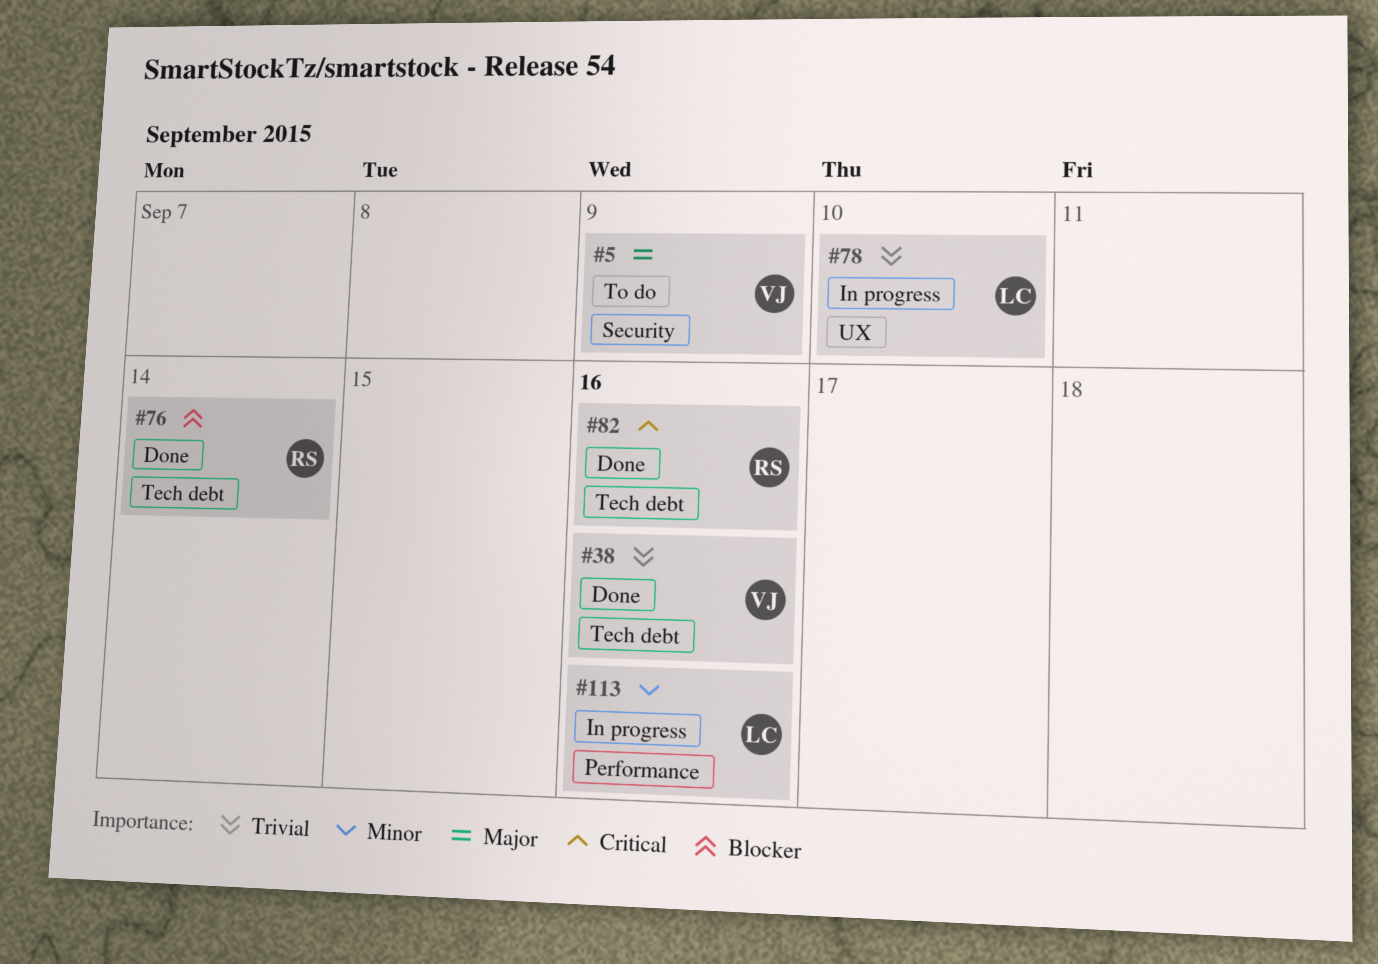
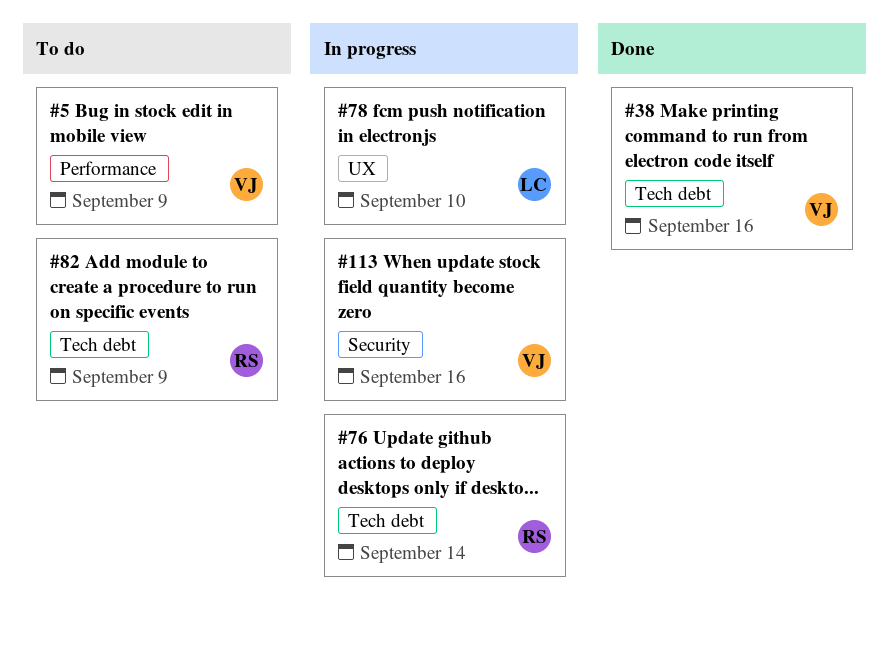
#5, label: Security -> Performance
#76, status: Done -> In progress
#82, status: Done -> To do
#82, due: Sep 16 -> Sep 9
#113, owner: LC -> VJ
#113, label: Performance -> Security

